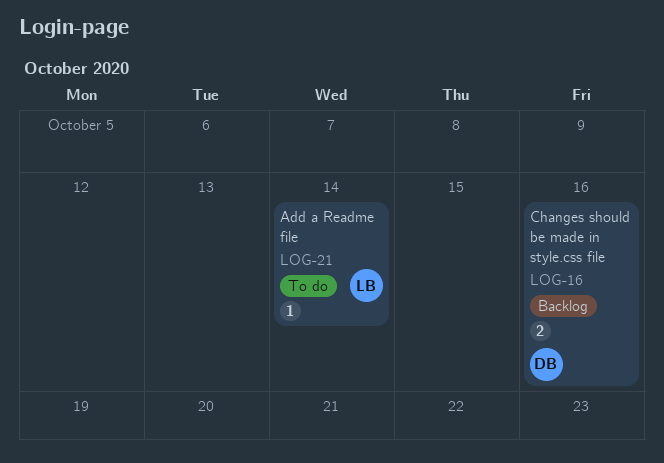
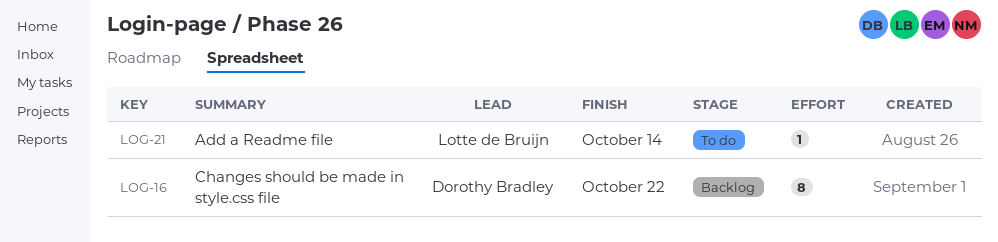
LOG-16, estimate: 2 -> 8
LOG-16, due: Oct 16 -> Oct 22

